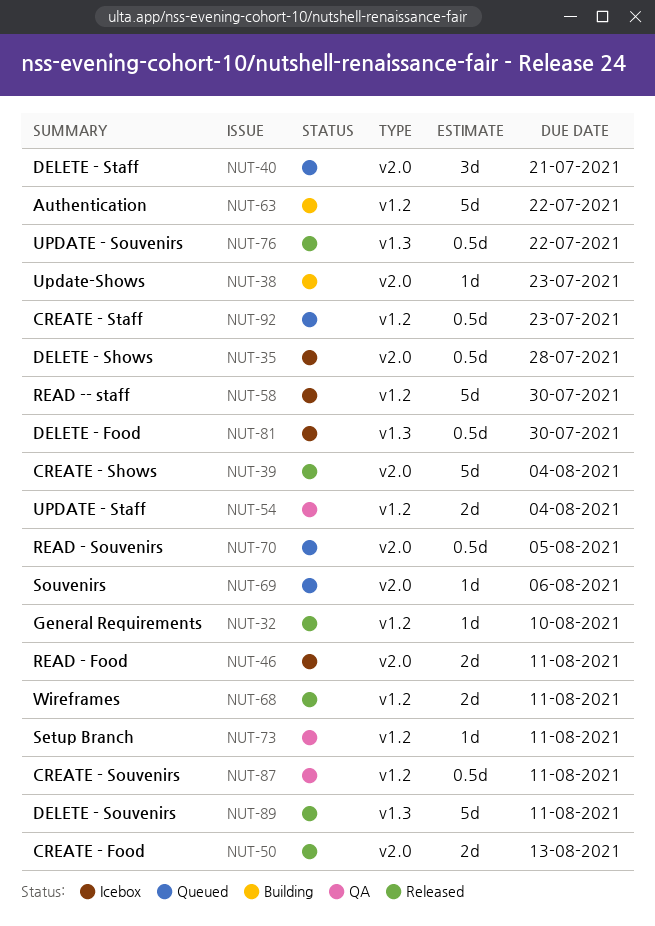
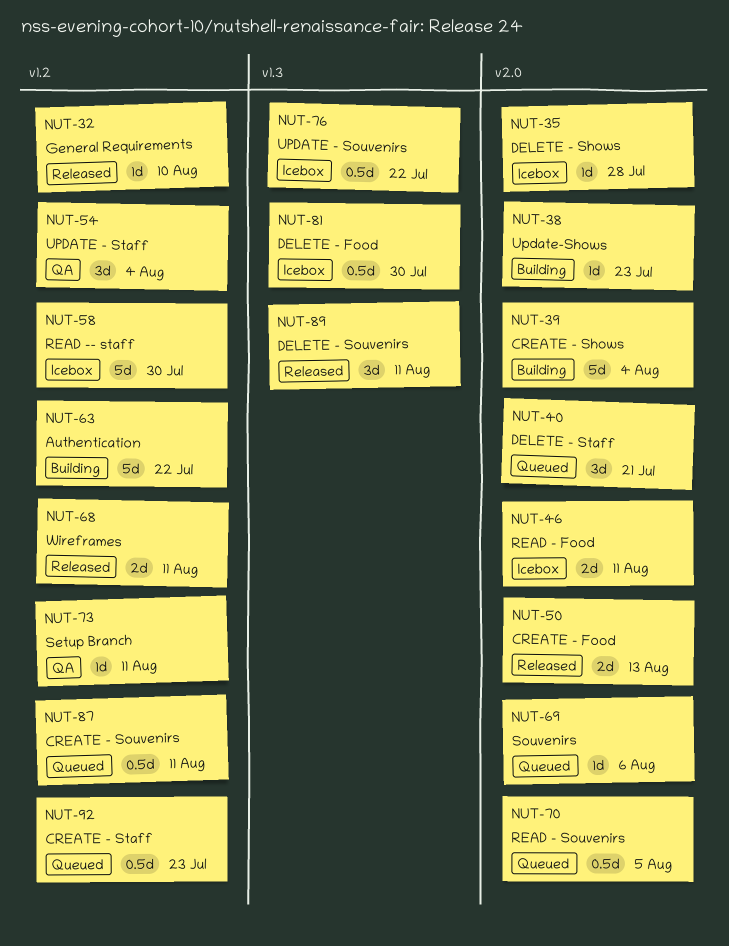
NUT-35, estimate: 0.5d -> 1d
NUT-39, status: Released -> Building
NUT-54, estimate: 2d -> 3d
NUT-76, status: Released -> Icebox
NUT-87, status: QA -> Queued
NUT-89, estimate: 5d -> 3d

